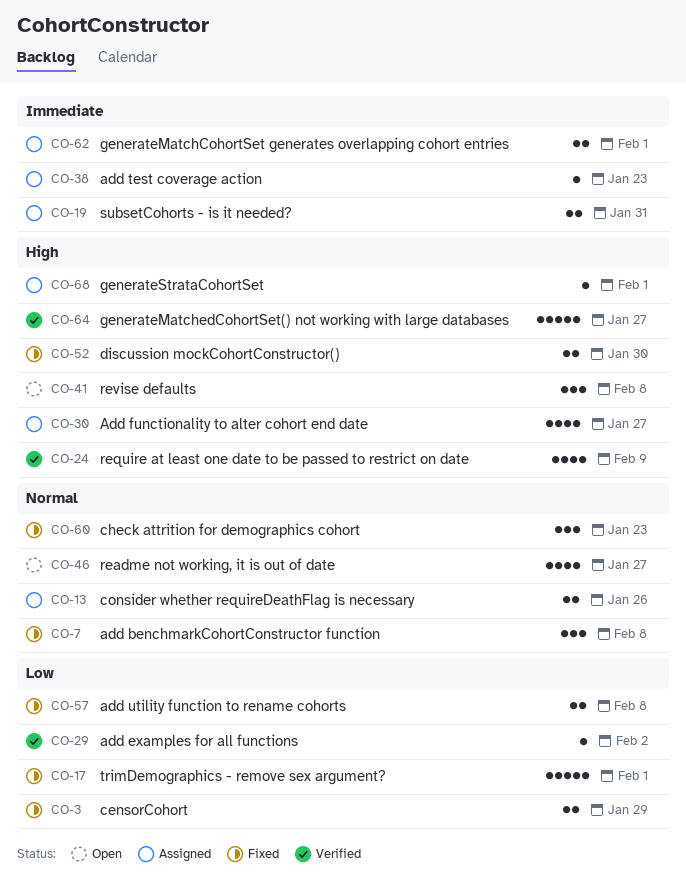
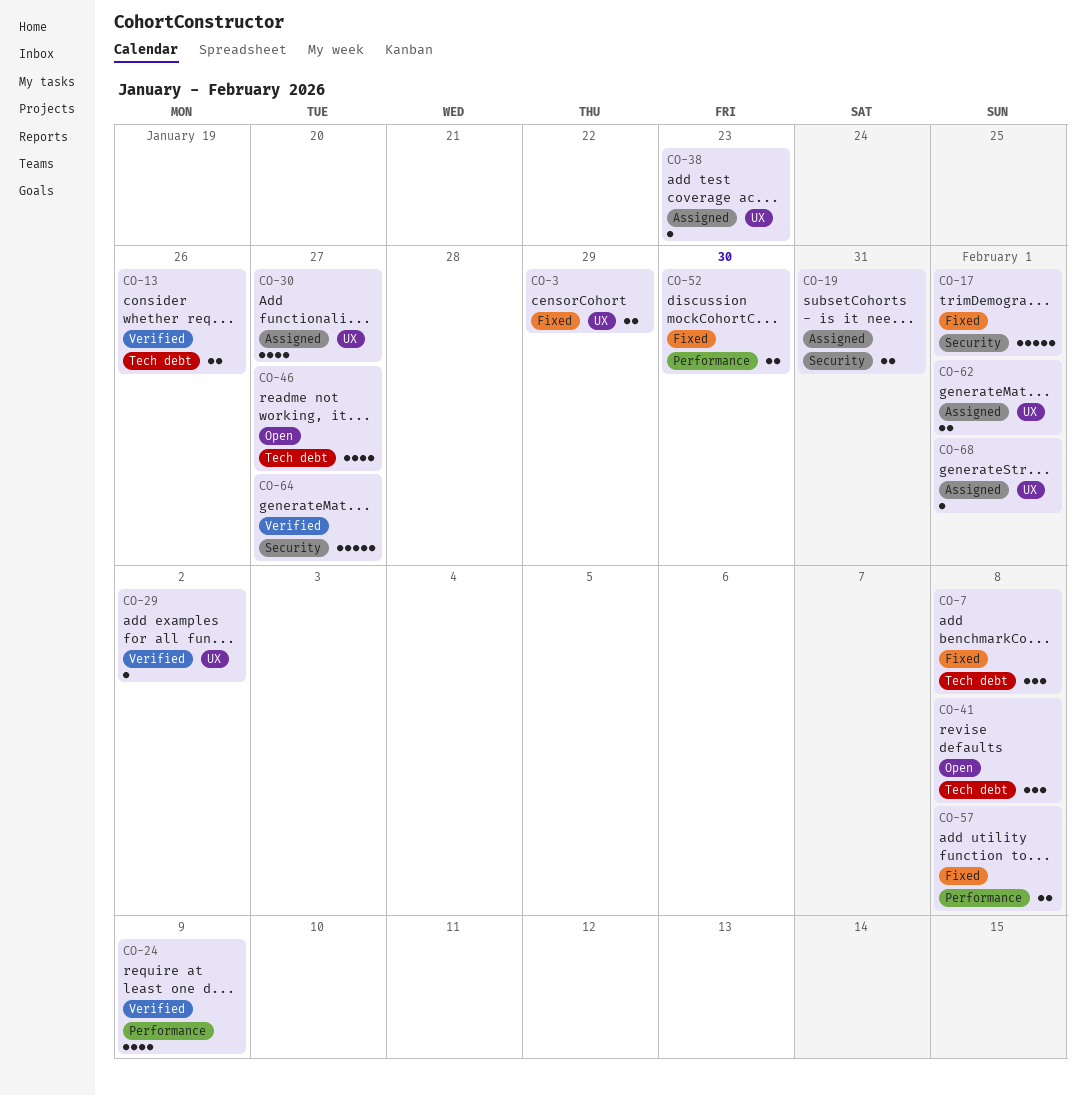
CO-13, status: Assigned -> Verified
CO-60: present -> none

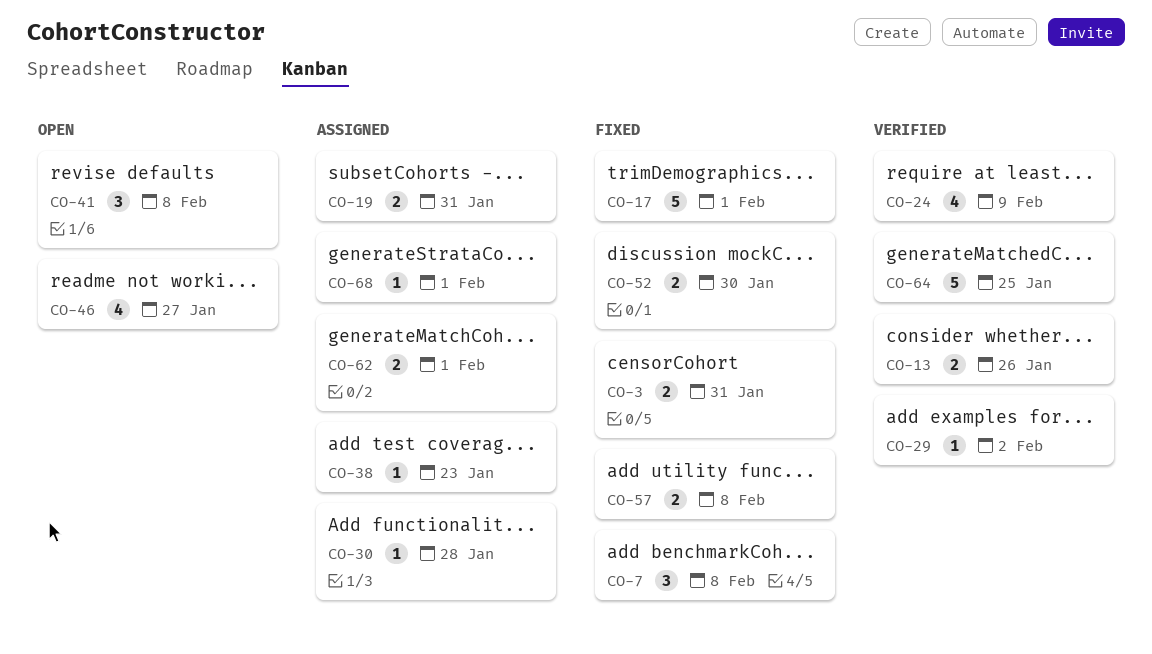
CO-3, due: Jan 29 -> Jan 31
CO-30, estimate: 4 -> 1
CO-30, due: Jan 27 -> Jan 28
CO-64, due: Jan 27 -> Jan 25

